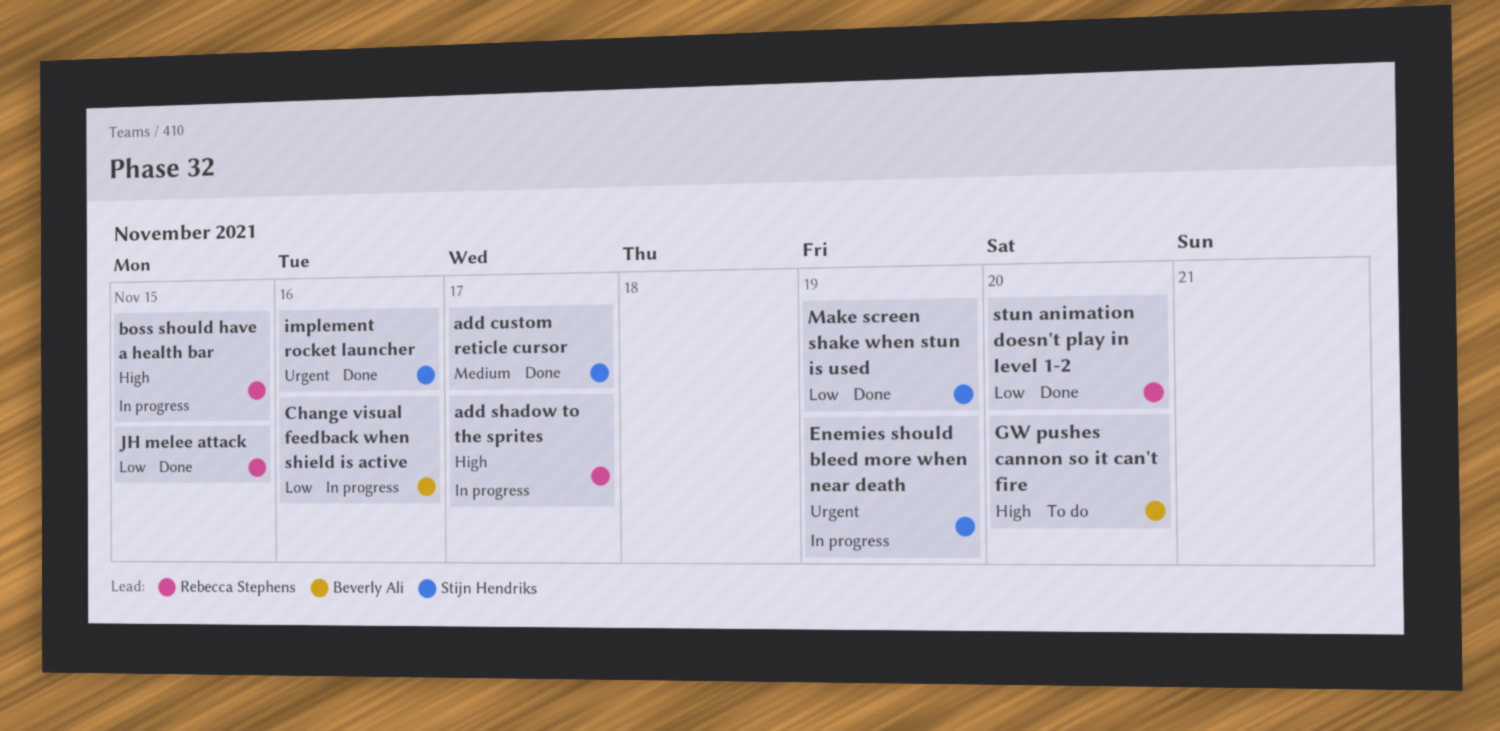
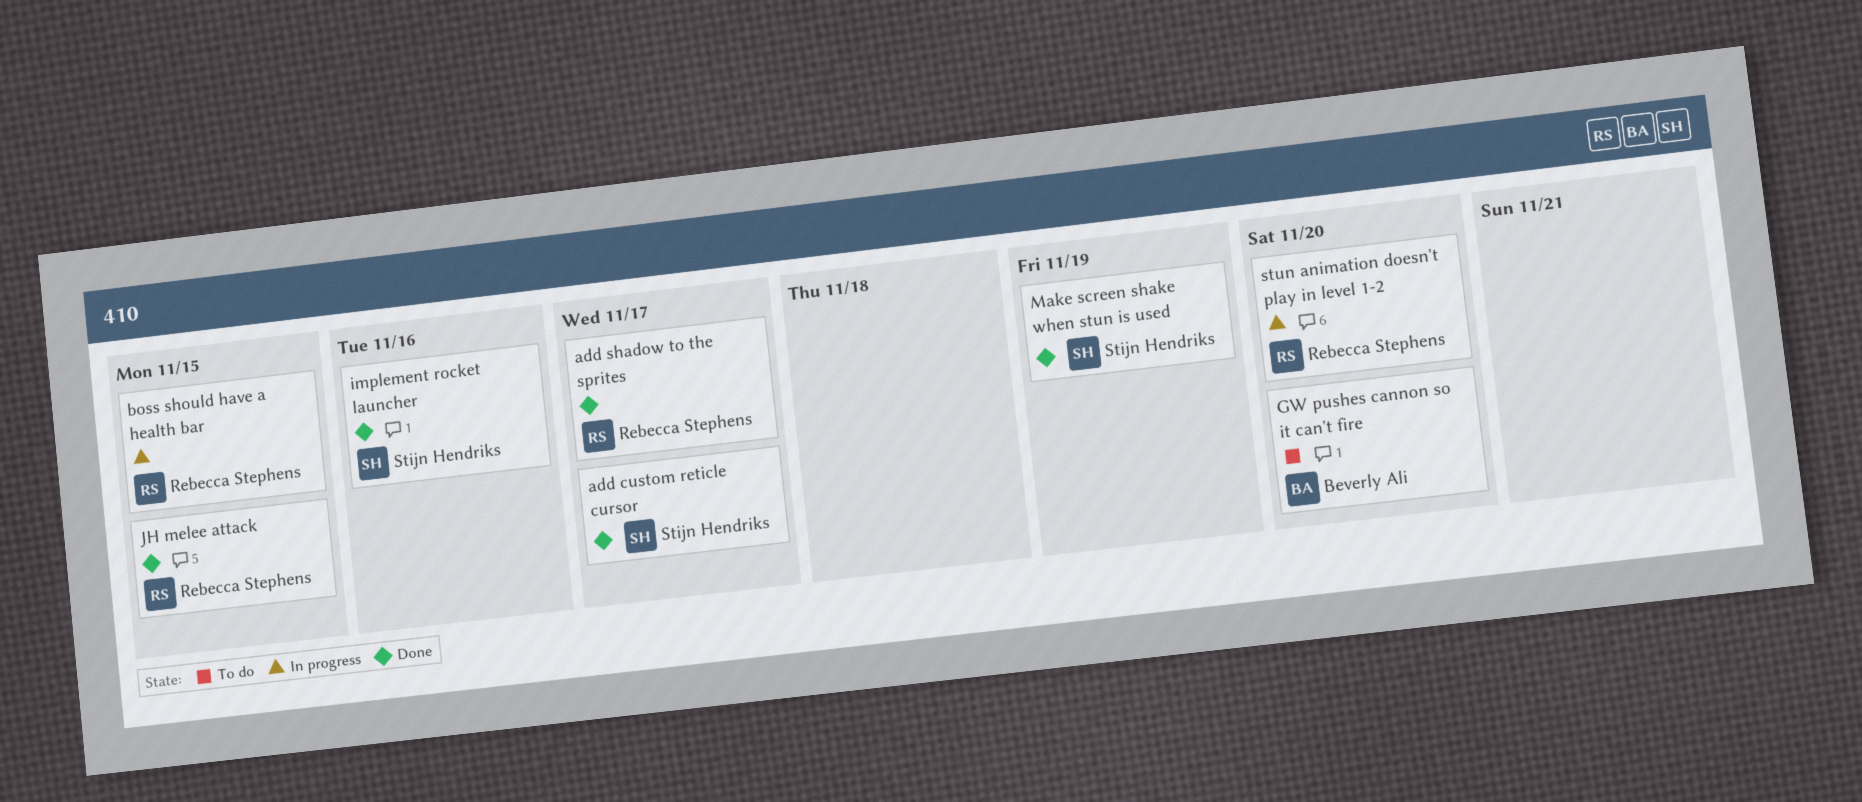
add shadow to the sprites, status: In progress -> Done
Change visual feedback when shield is active: present -> none
Enemies should bleed more when near death: present -> none
stun animation doesn't play in level 1-2, status: Done -> In progress

